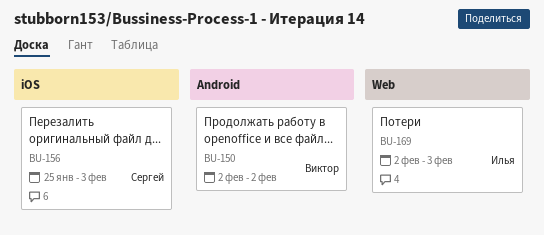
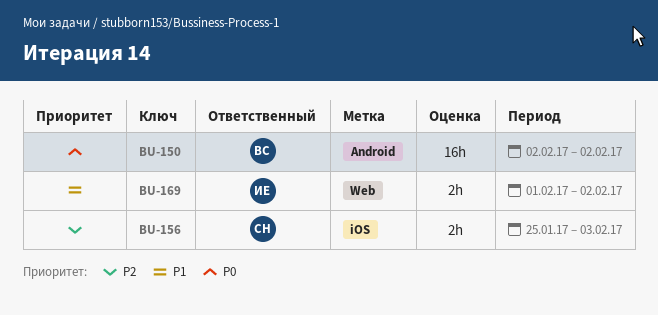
BU-169, start: Feb 2 -> Feb 1
BU-169, due: Feb 3 -> Feb 2

